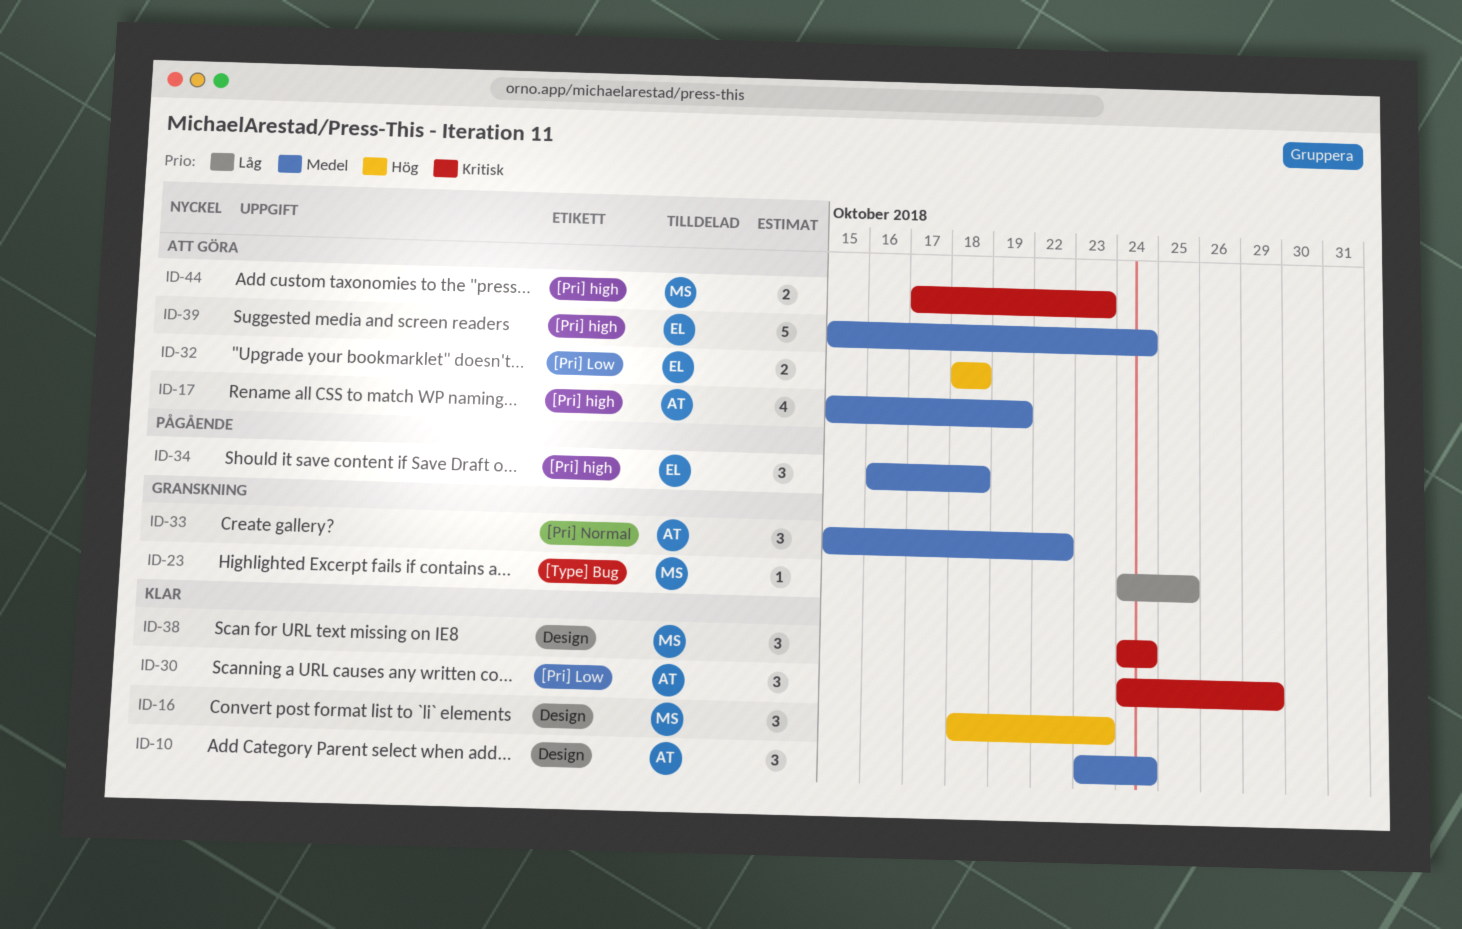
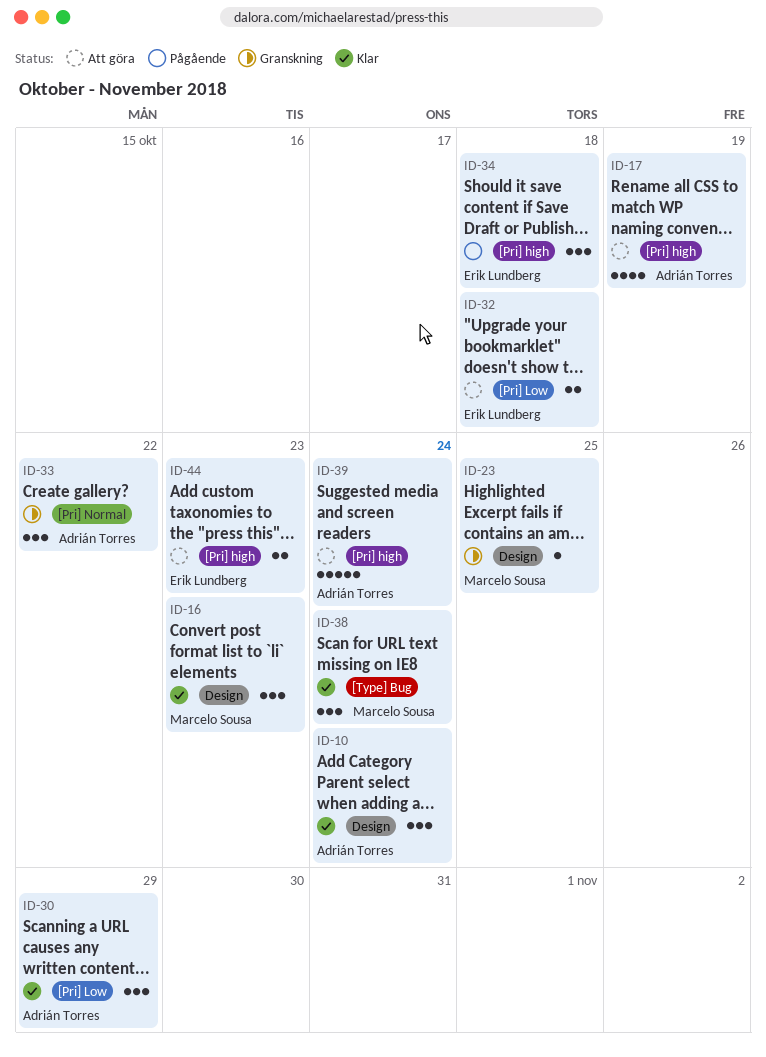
ID-23, label: [Type] Bug -> Design
ID-38, label: Design -> [Type] Bug
ID-39, owner: Erik Lundberg -> Adrián Torres
ID-44, owner: Marcelo Sousa -> Erik Lundberg

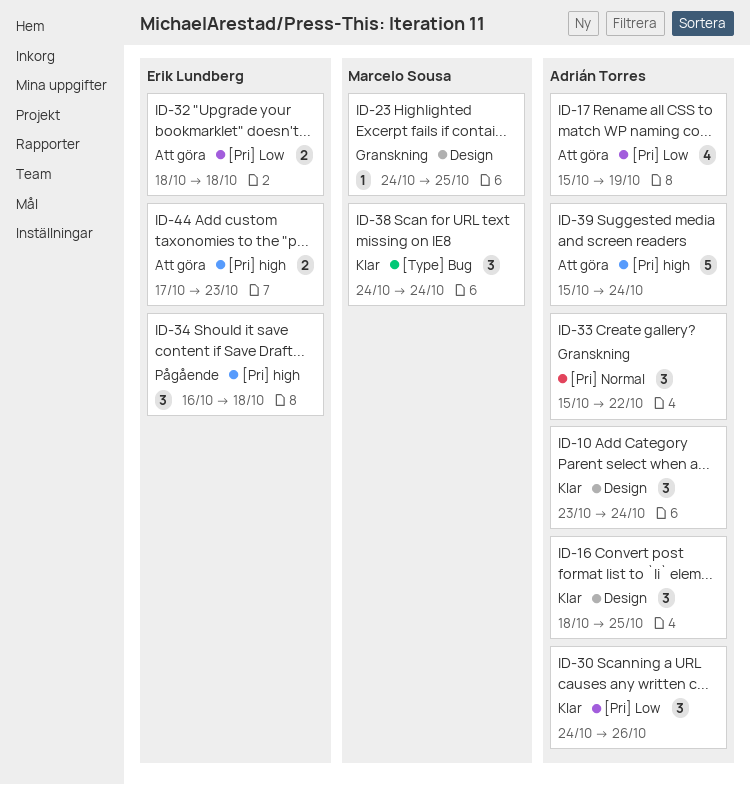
ID-16, owner: Marcelo Sousa -> Adrián Torres
ID-16, due: Oct 23 -> Oct 25
ID-17, label: [Pri] high -> [Pri] Low
ID-30, due: Oct 29 -> Oct 26

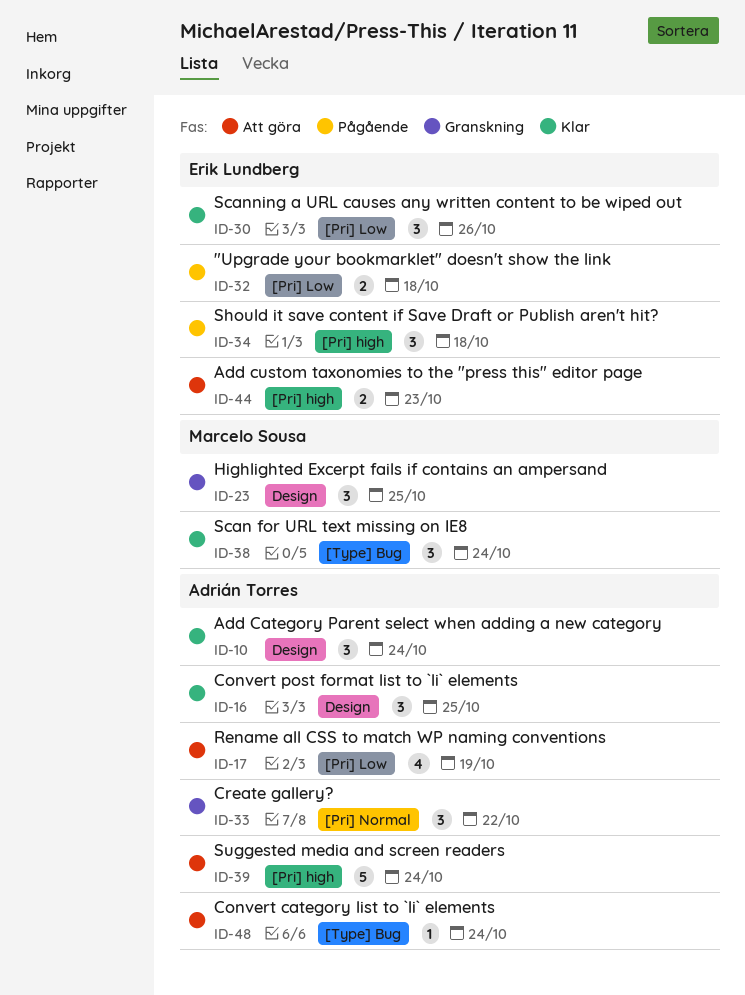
ID-23, estimate: 1 -> 3
ID-30, owner: Adrián Torres -> Erik Lundberg
ID-32, status: Att göra -> Pågående
ID-48: none -> present

